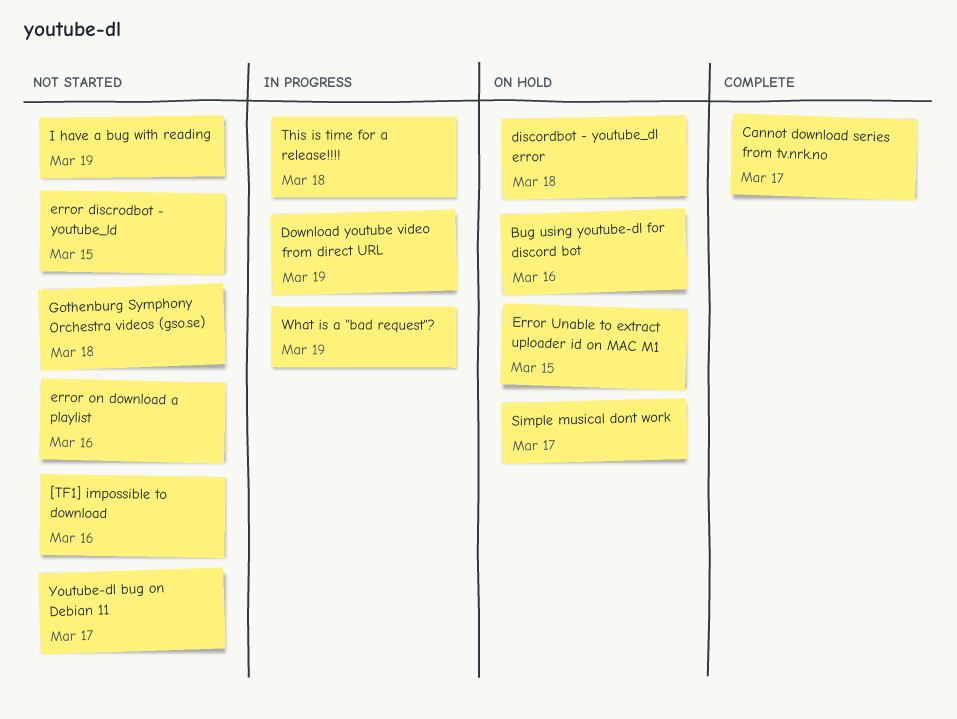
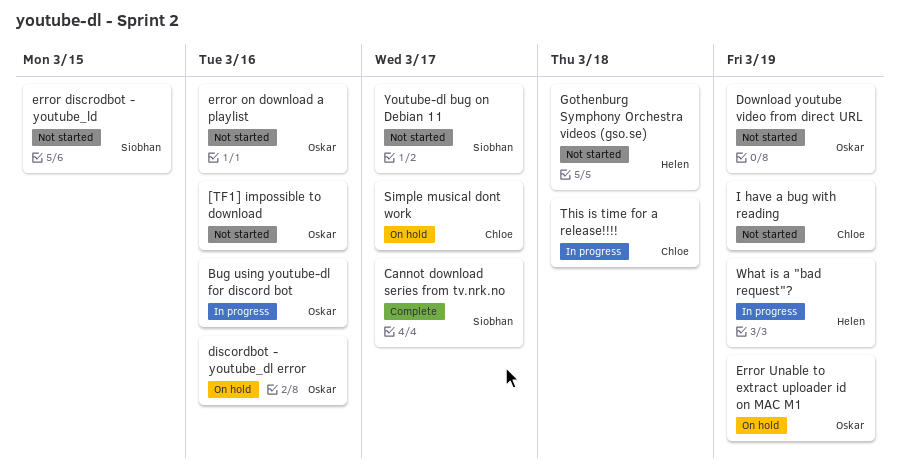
Bug using youtube-dl for discord bot, status: On hold -> In progress
discordbot - youtube_dl error, due: Mar 18 -> Mar 16
Download youtube video from direct URL, status: In progress -> Not started
Error Unable to extract uploader id on MAC M1, due: Mar 15 -> Mar 19

